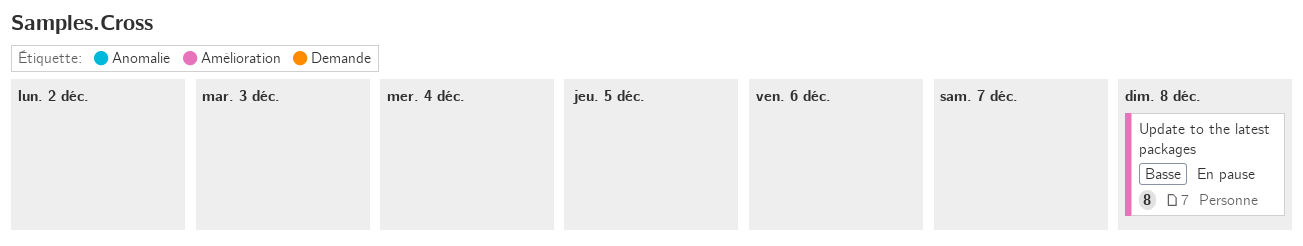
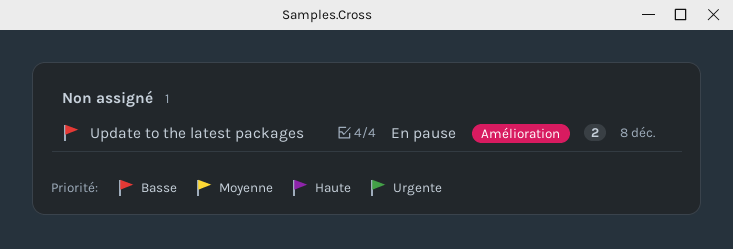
Update to the latest packages, estimate: 8 -> 2

